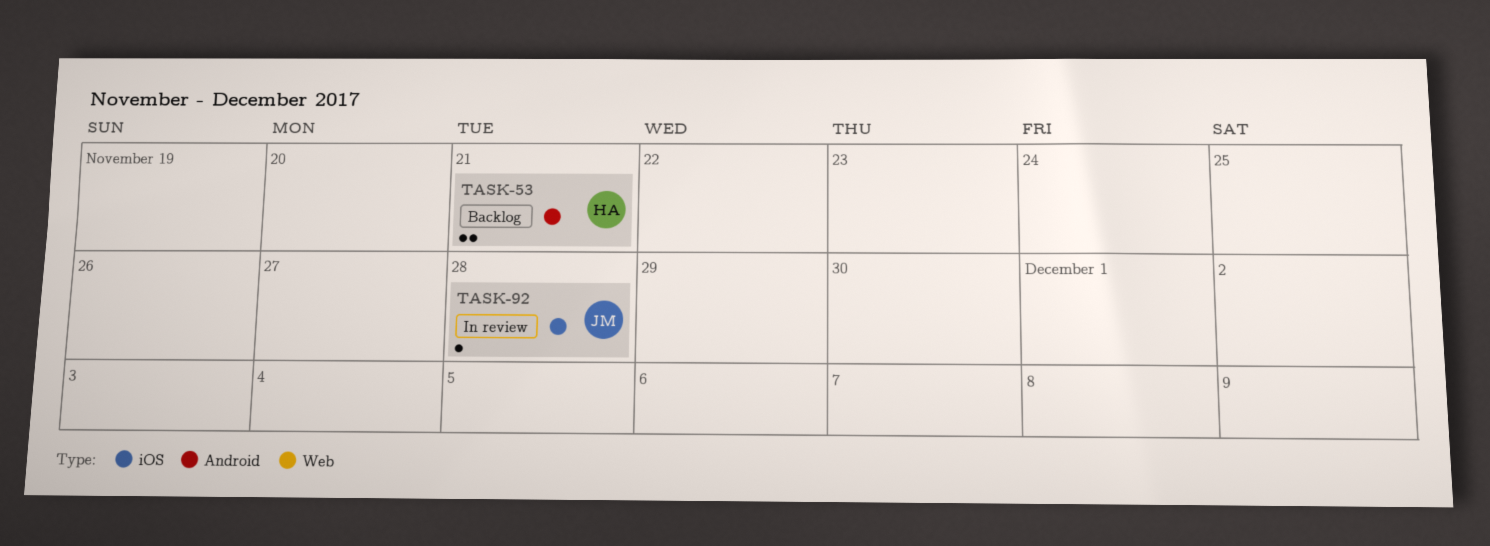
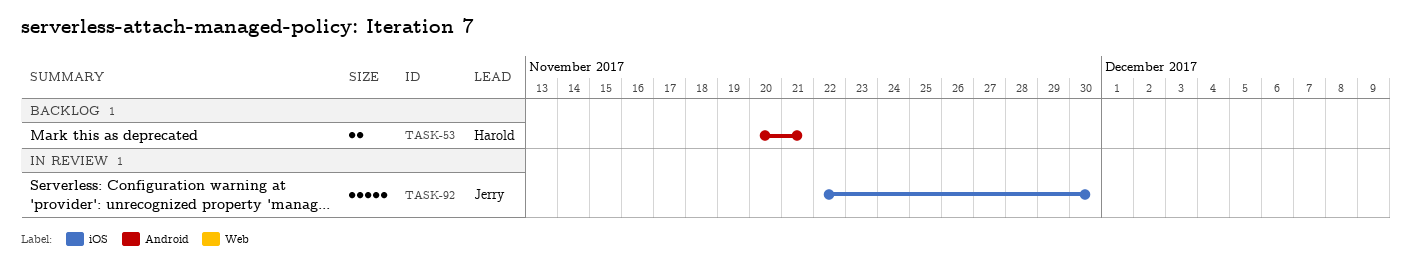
TASK-92, estimate: 1 -> 5
TASK-92, due: Nov 28 -> Nov 30

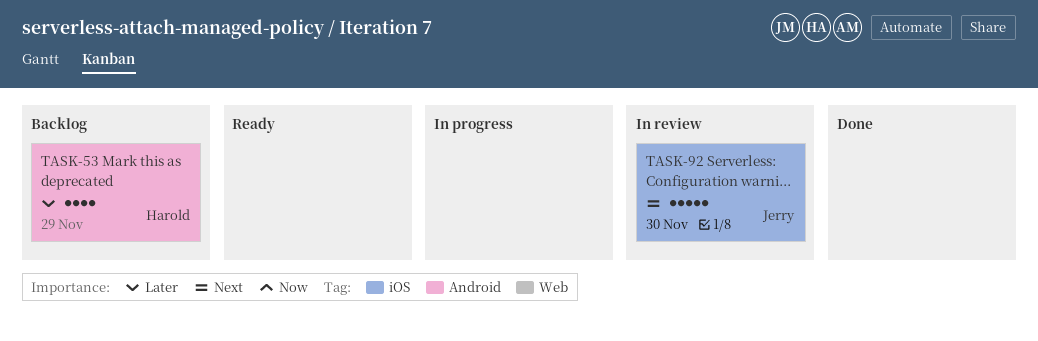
TASK-53, estimate: 2 -> 4
TASK-53, due: Nov 21 -> Nov 29

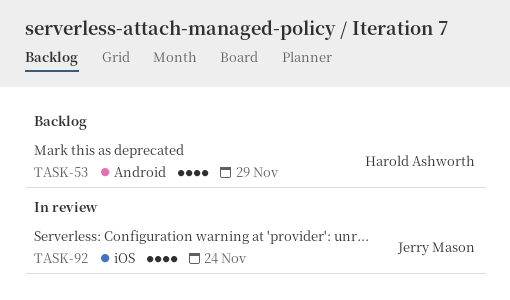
TASK-92, estimate: 5 -> 4
TASK-92, due: Nov 30 -> Nov 24

